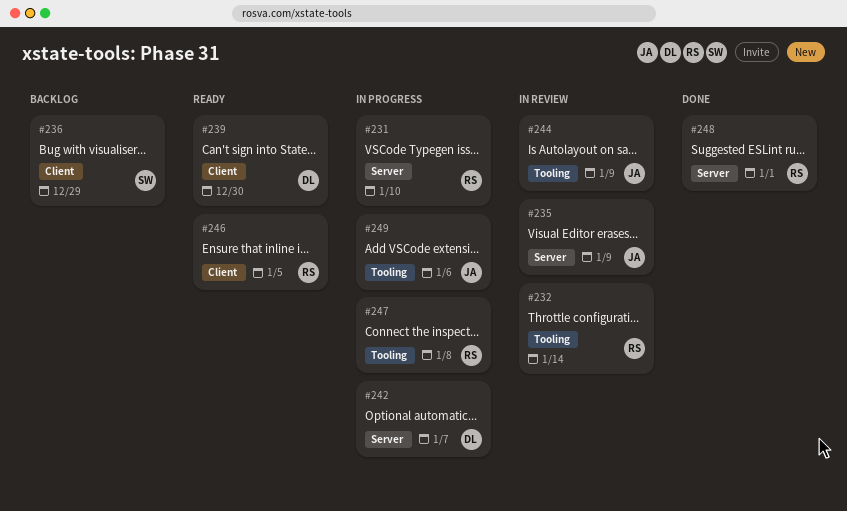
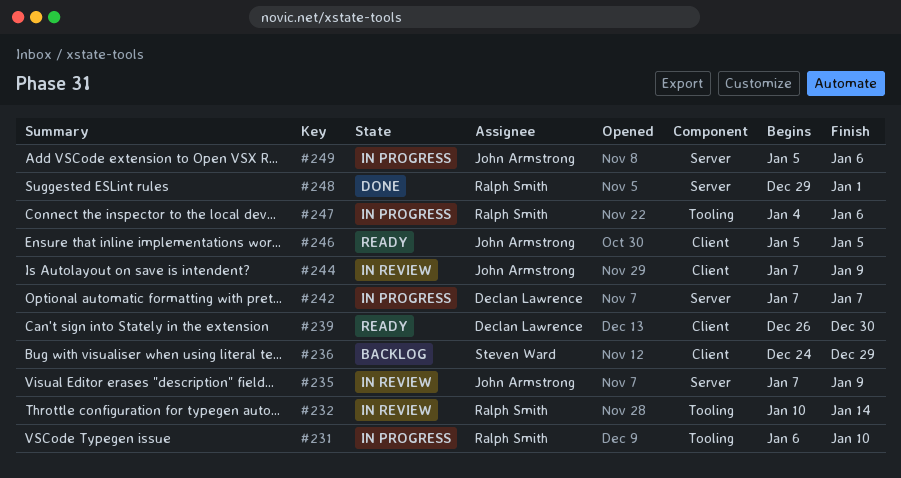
#231, label: Server -> Tooling
#244, label: Tooling -> Client
#246, owner: Ralph Smith -> John Armstrong
#247, due: Jan 8 -> Jan 6
#249, label: Tooling -> Server

